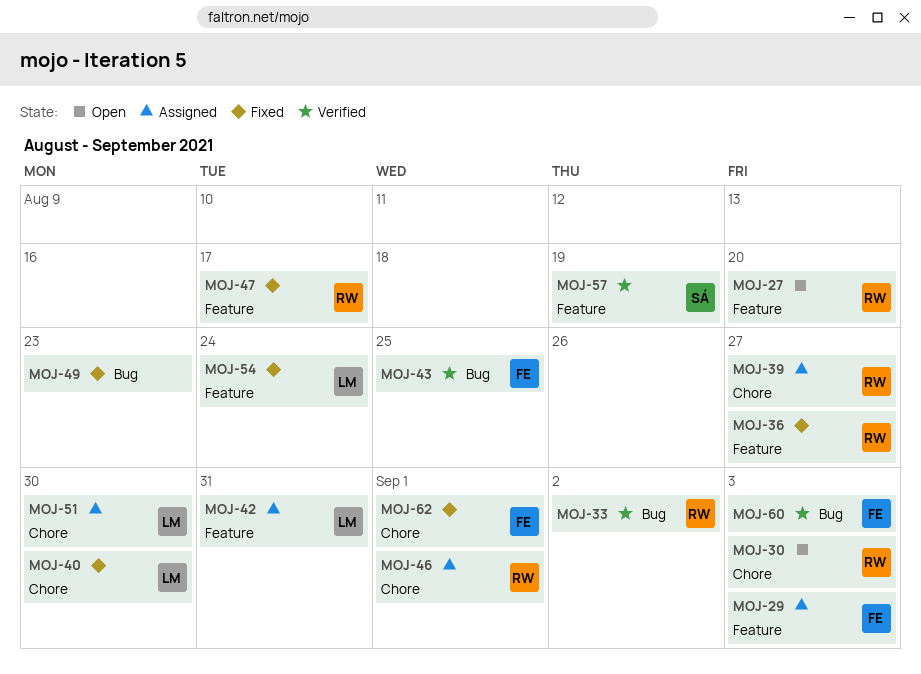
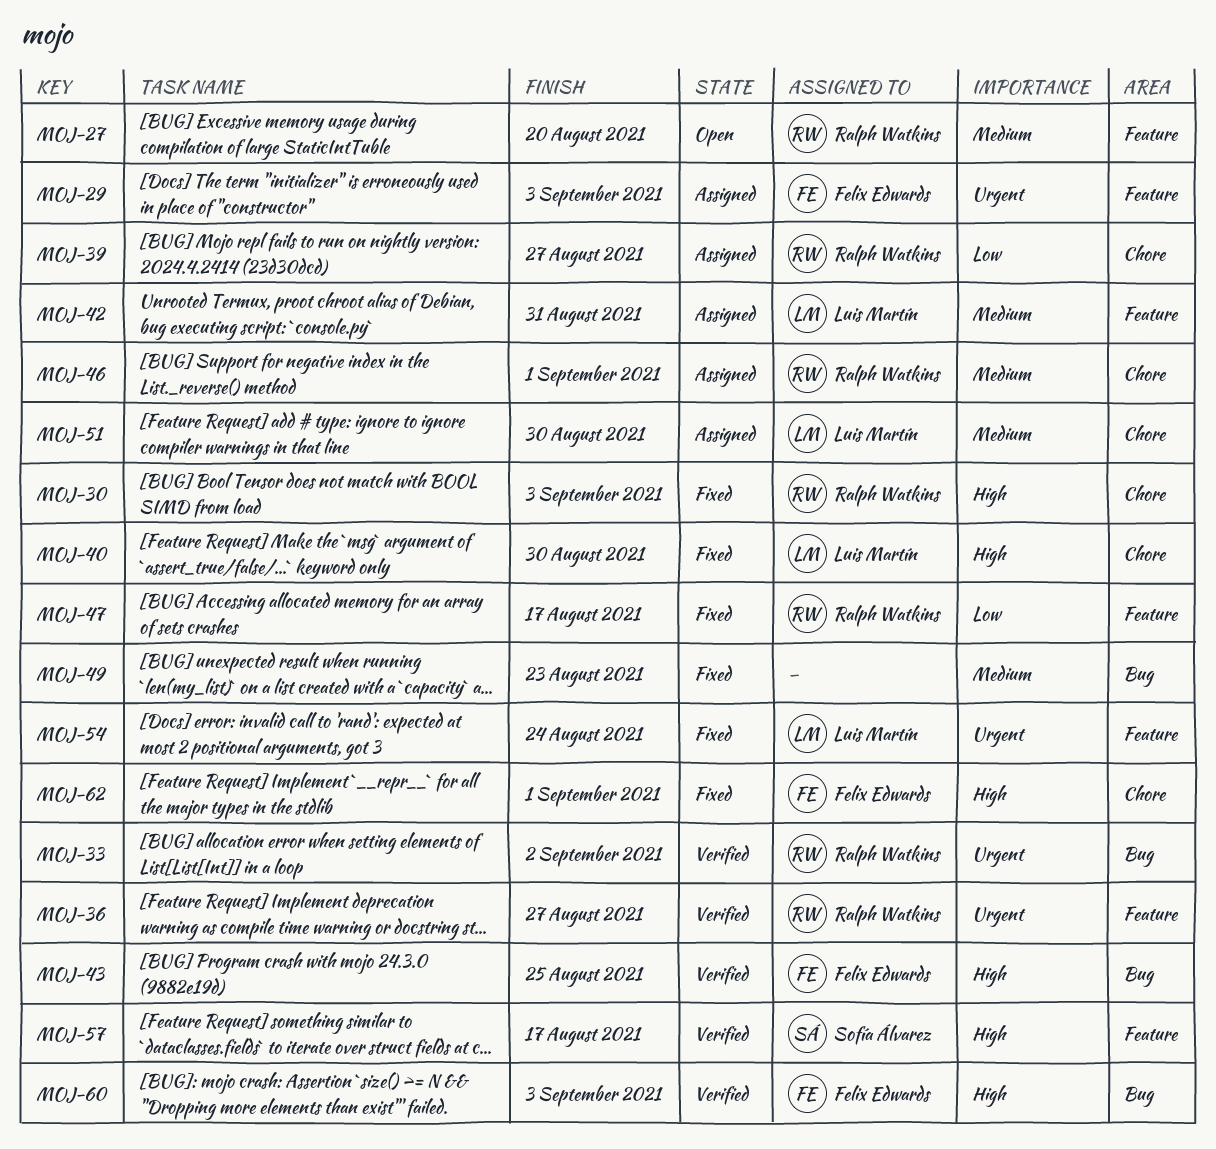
MOJ-30, status: Open -> Fixed
MOJ-36, status: Fixed -> Verified
MOJ-57, due: Aug 19 -> Aug 17

